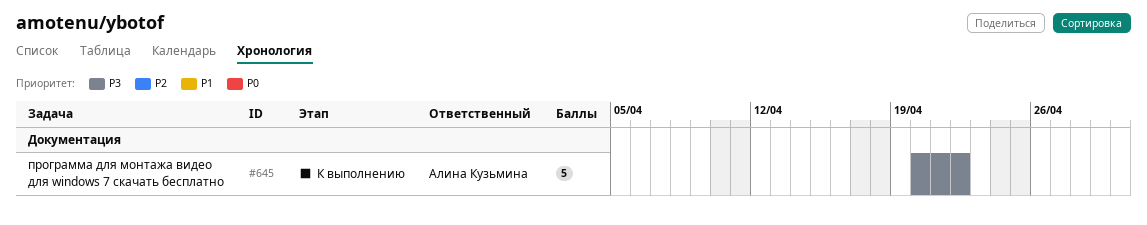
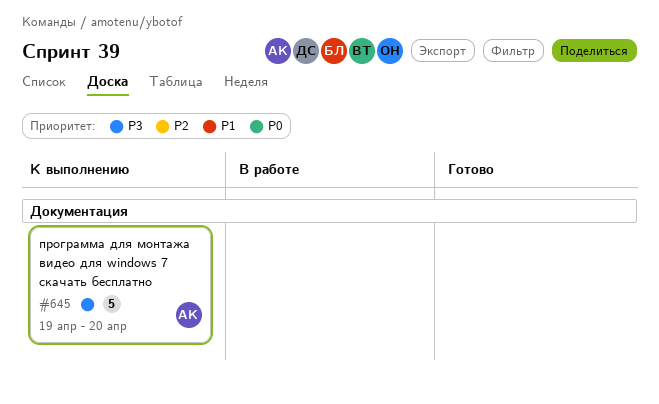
#645, start: Apr 20 -> Apr 19
#645, due: Apr 22 -> Apr 20

